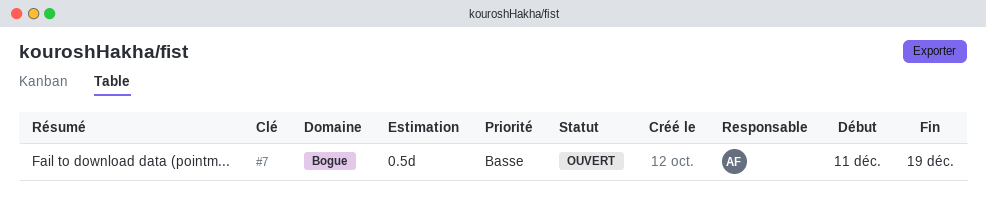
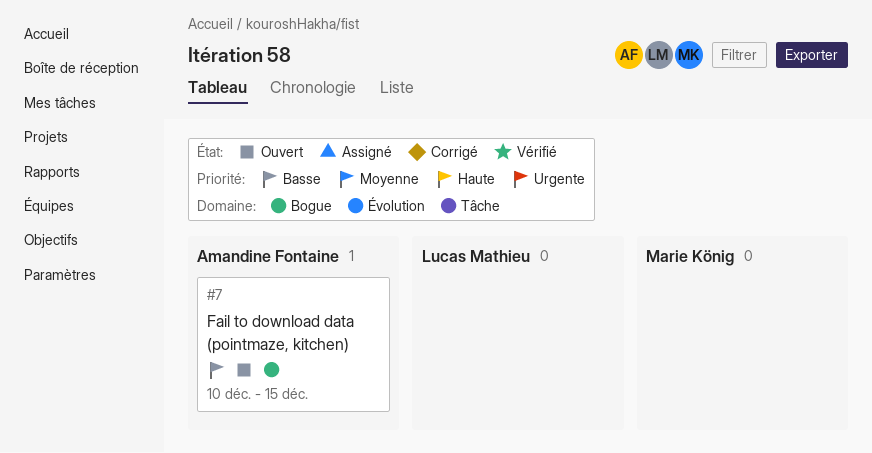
#7, start: Dec 11 -> Dec 10
#7, due: Dec 19 -> Dec 15

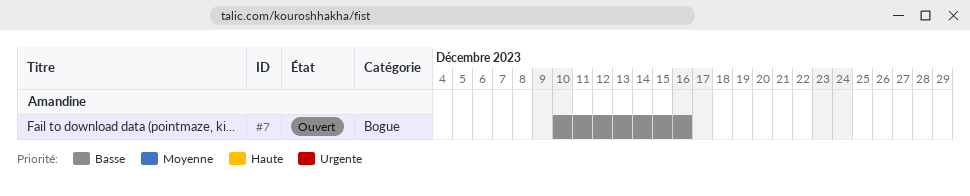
#7, due: Dec 15 -> Dec 16

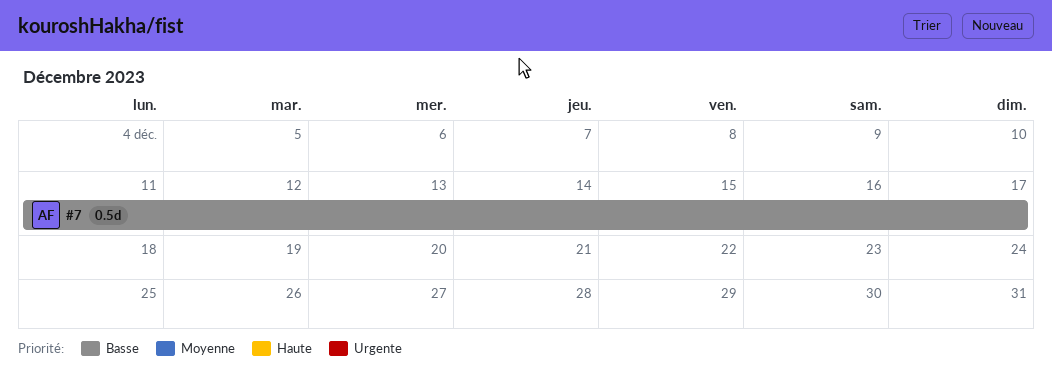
#7, start: Dec 10 -> Dec 11
#7, due: Dec 16 -> Dec 17

